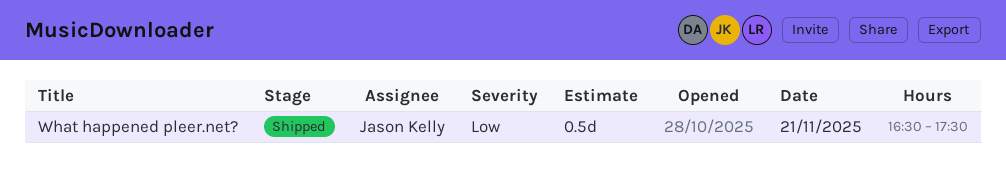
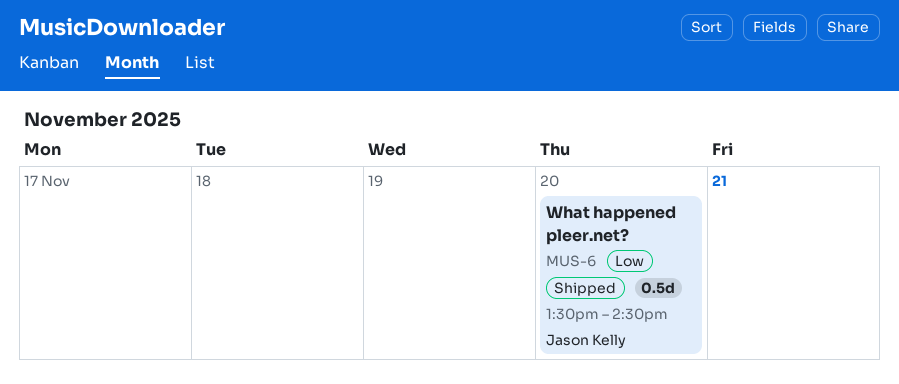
What happened pleer.net?, day: Nov 21 -> Nov 20
What happened pleer.net?, begins: 16:30 -> 13:30
What happened pleer.net?, ends: 17:30 -> 14:30

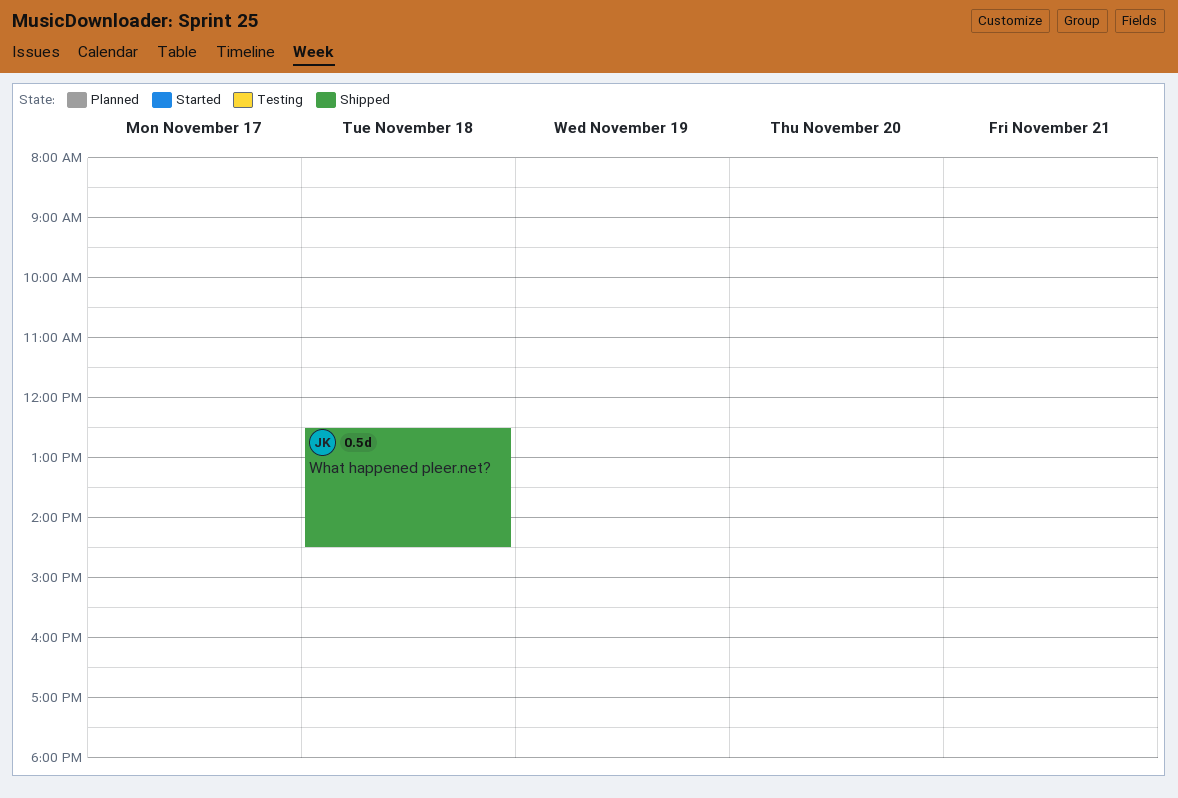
What happened pleer.net?, day: Nov 20 -> Nov 18
What happened pleer.net?, begins: 13:30 -> 12:30

